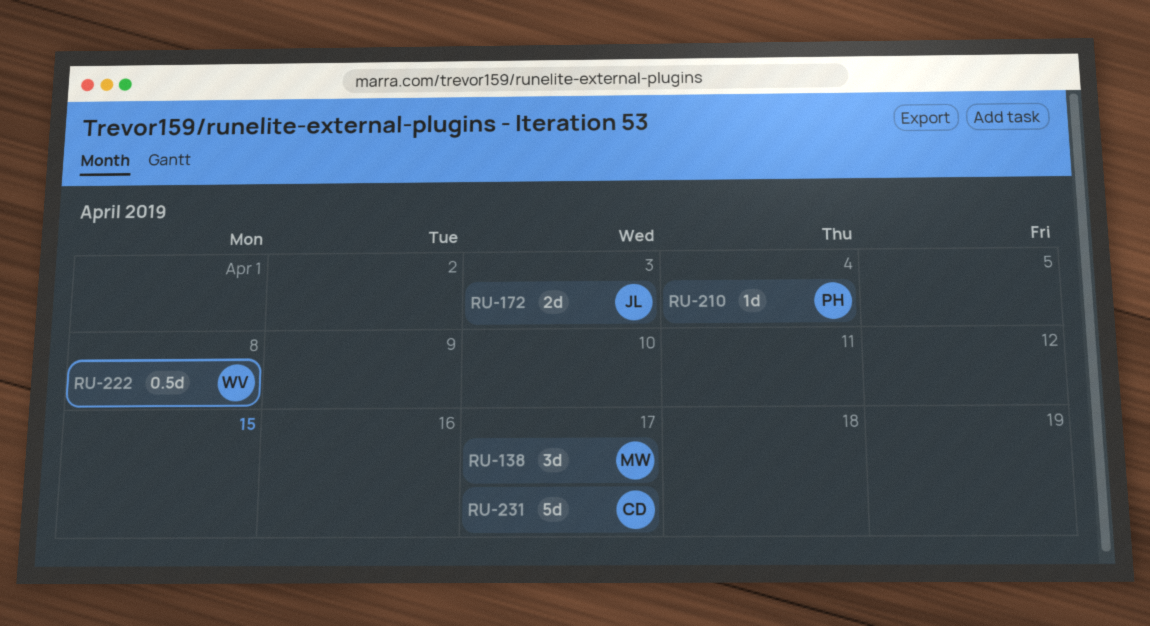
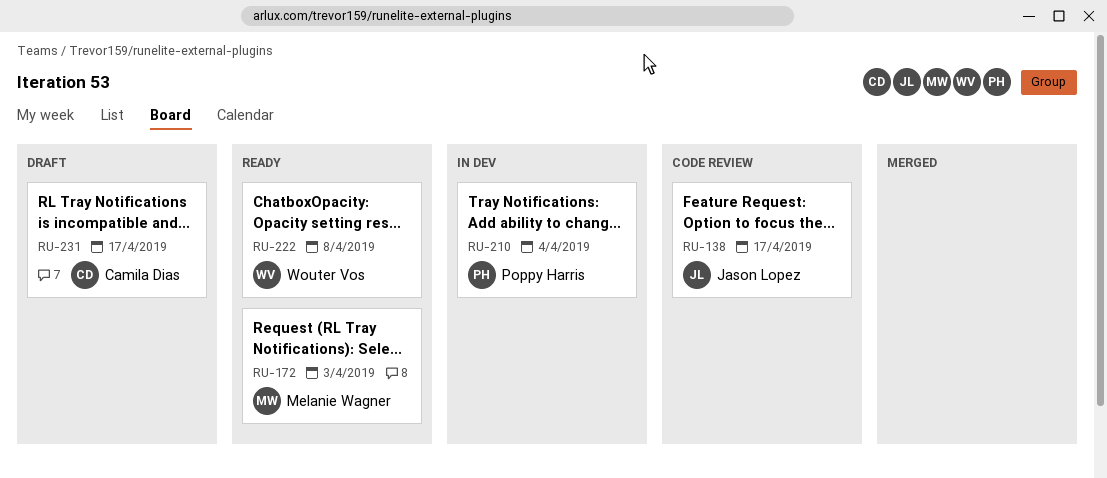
RU-138, owner: Melanie Wagner -> Jason Lopez
RU-172, owner: Jason Lopez -> Melanie Wagner

